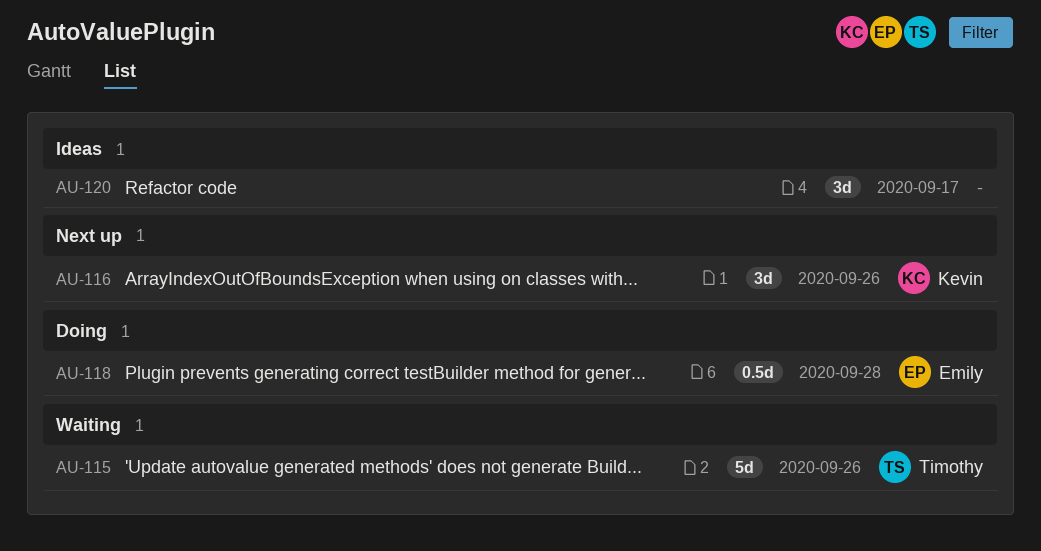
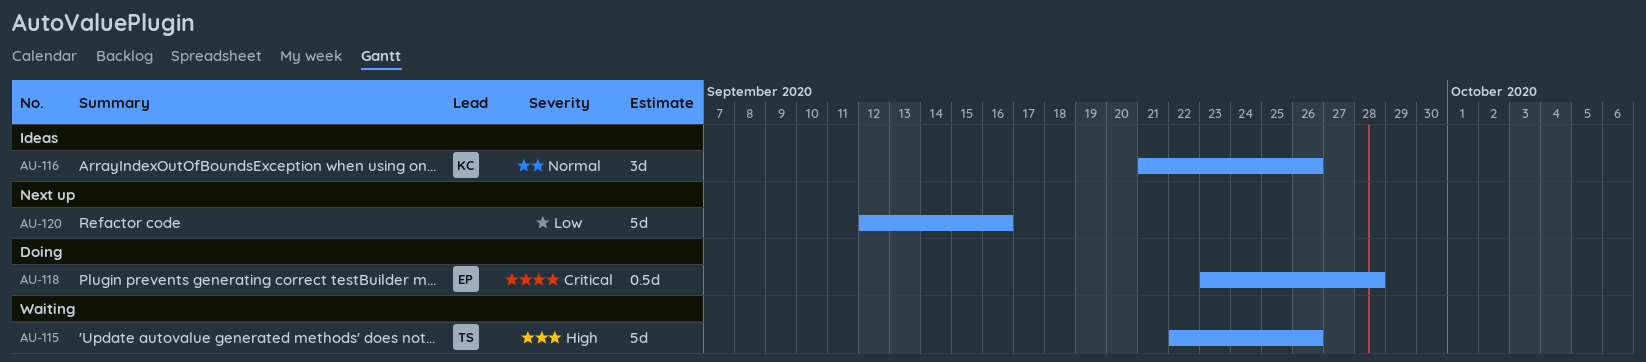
AU-116, status: Next up -> Ideas
AU-120, status: Ideas -> Next up
AU-120, estimate: 3d -> 5d
AU-120, due: Sep 17 -> Sep 16

